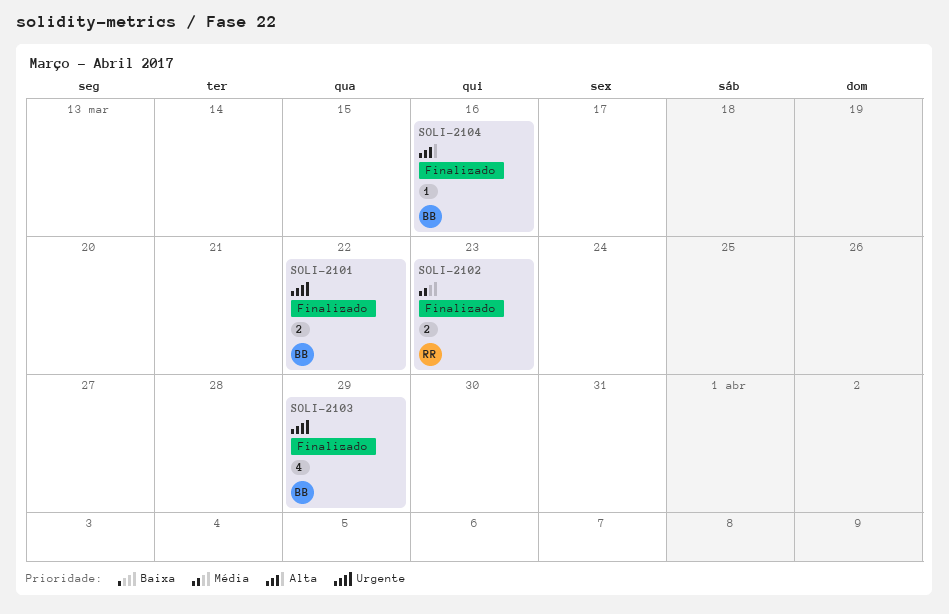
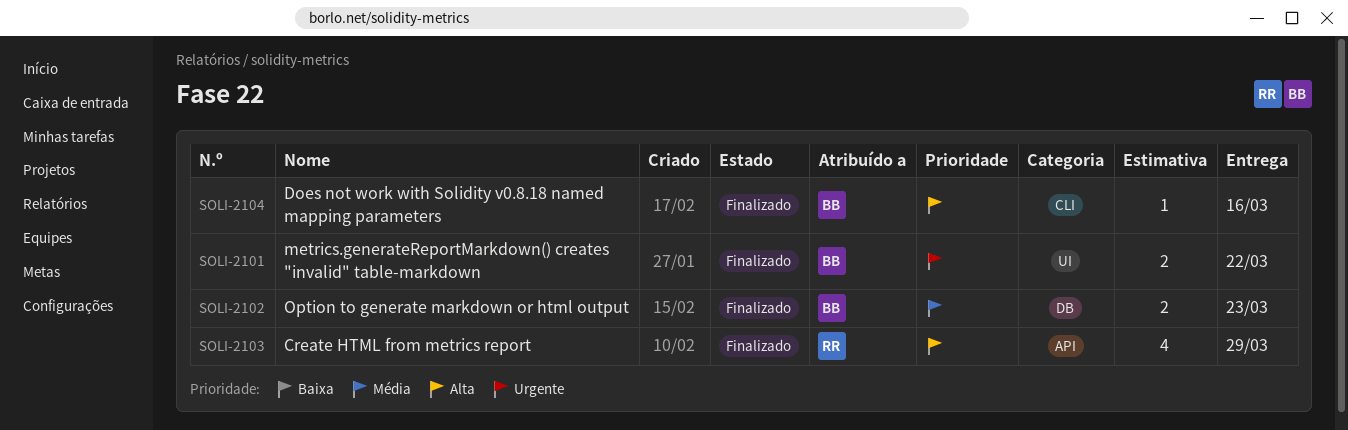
SOLI-2102, owner: RR -> BB
SOLI-2103, owner: BB -> RR
SOLI-2103, priority: Urgente -> Alta

